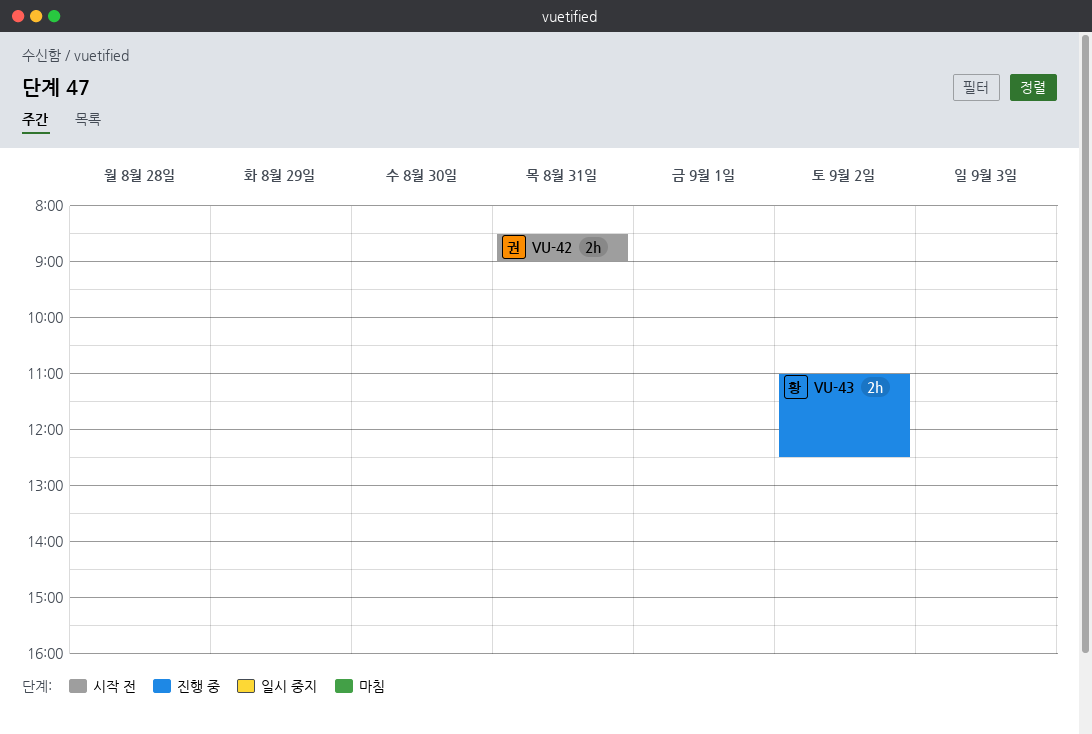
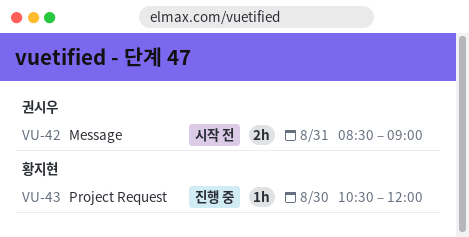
VU-43, estimate: 2h -> 1h
VU-43, day: Sep 2 -> Aug 30
VU-43, begins: 11:00 -> 10:30
VU-43, ends: 12:30 -> 12:00

